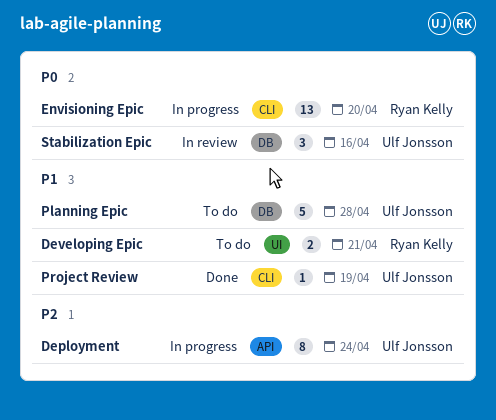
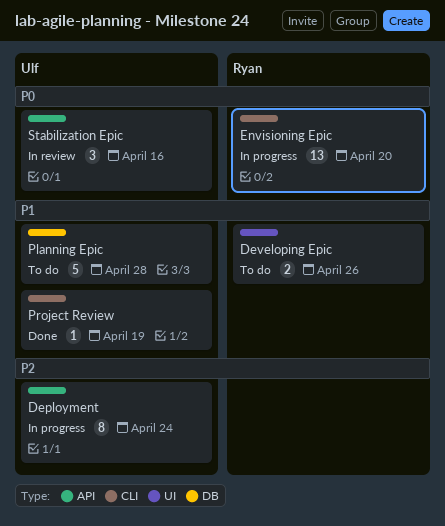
Developing Epic, due: Apr 21 -> Apr 26
Stabilization Epic, label: DB -> API

